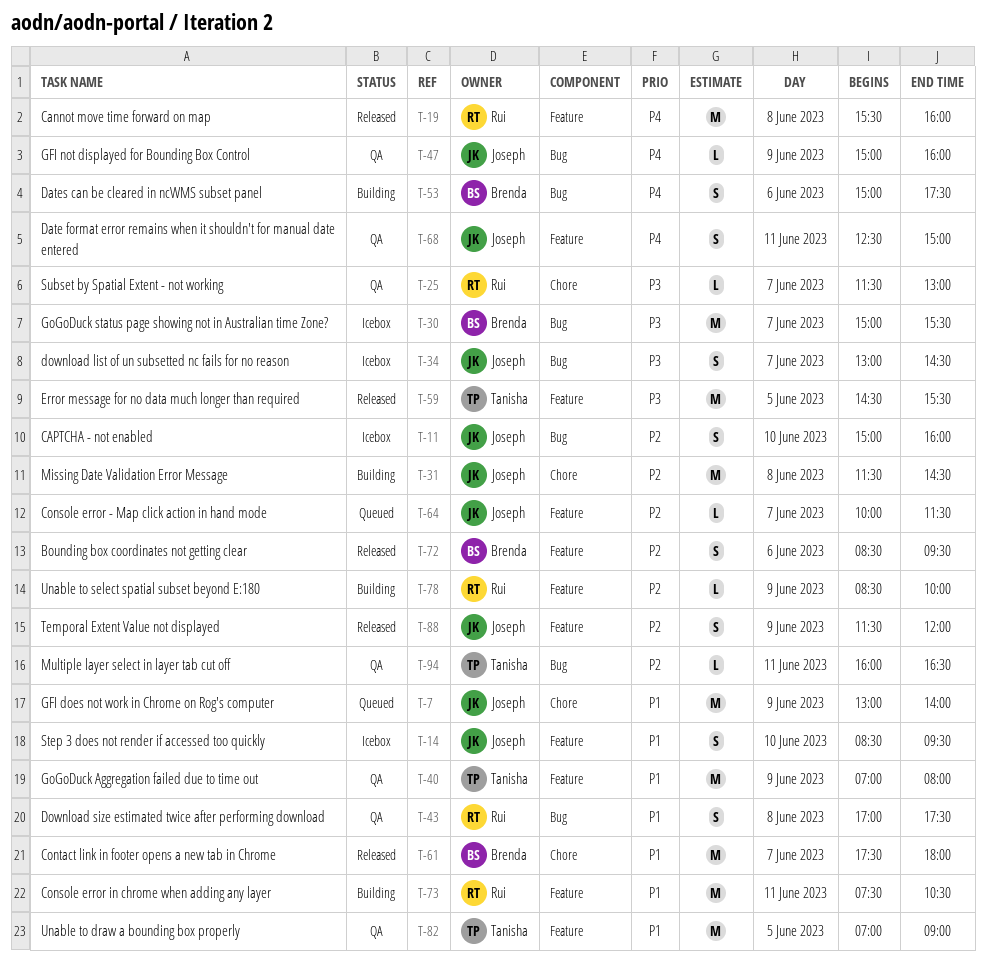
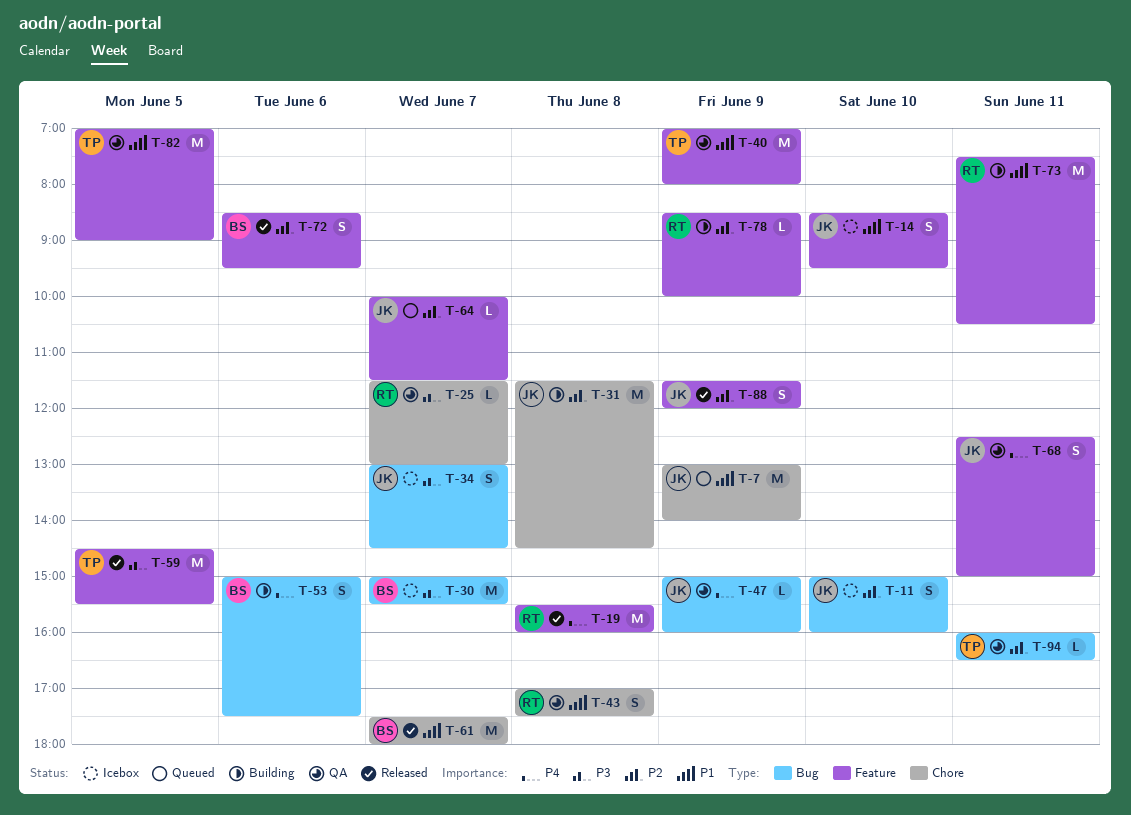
T-43, label: Bug -> Chore

